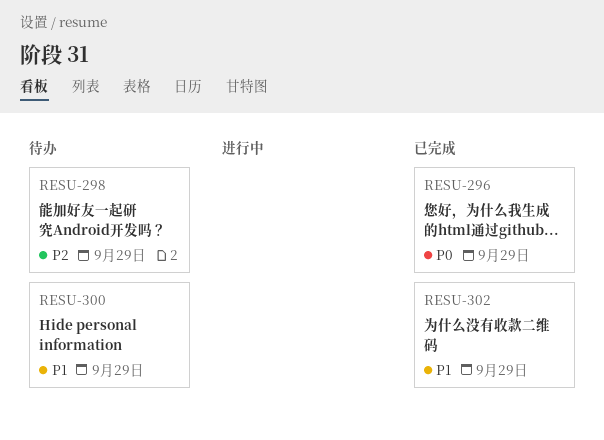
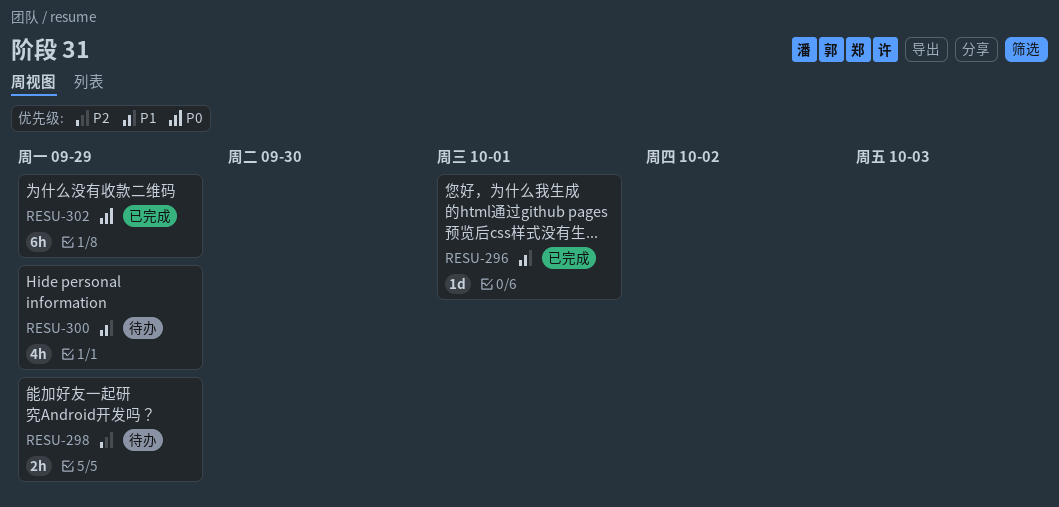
RESU-296, priority: P0 -> P1
RESU-296, due: Sep 29 -> Oct 1
RESU-302, priority: P1 -> P0

